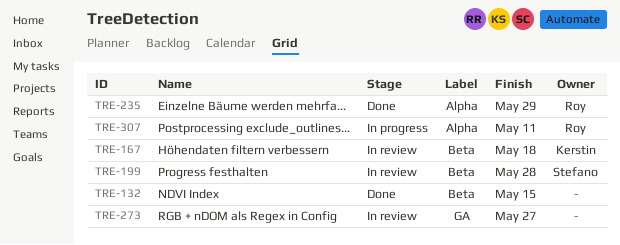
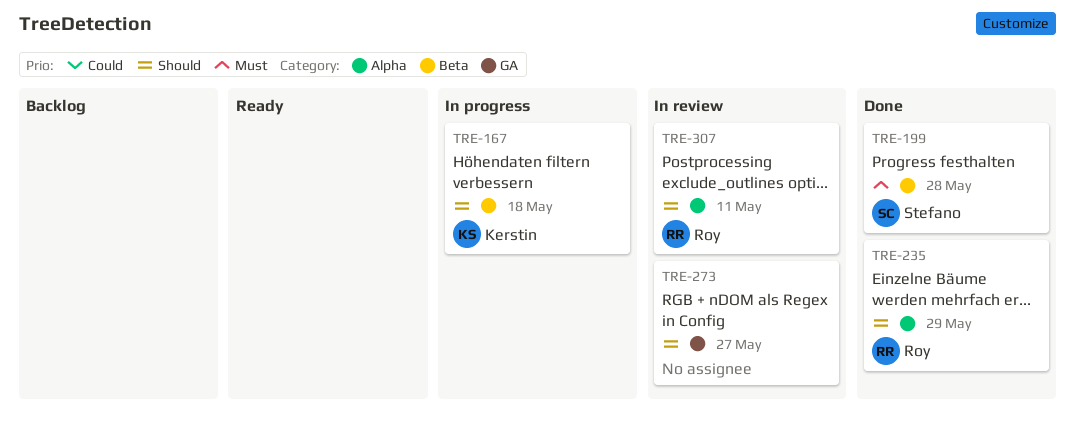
TRE-132: present -> none
TRE-167, status: In review -> In progress
TRE-199, status: In review -> Done
TRE-307, status: In progress -> In review

